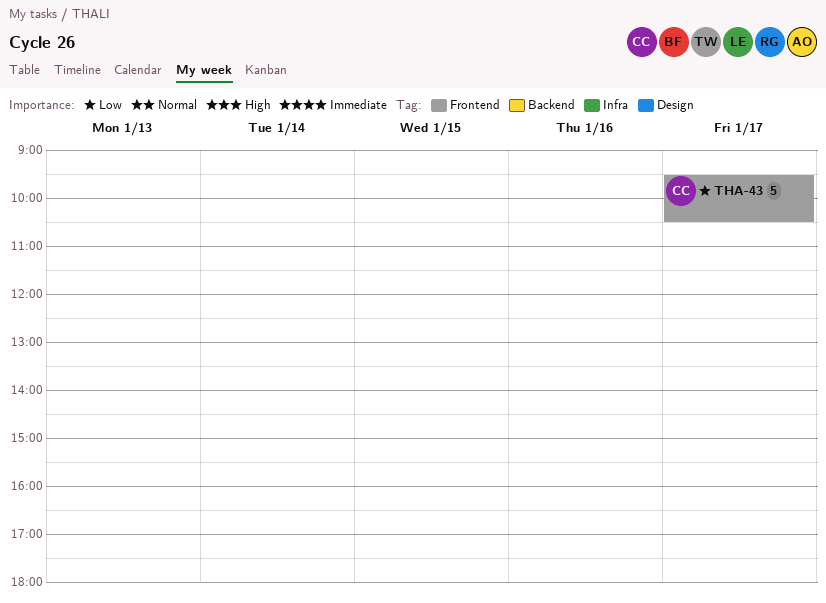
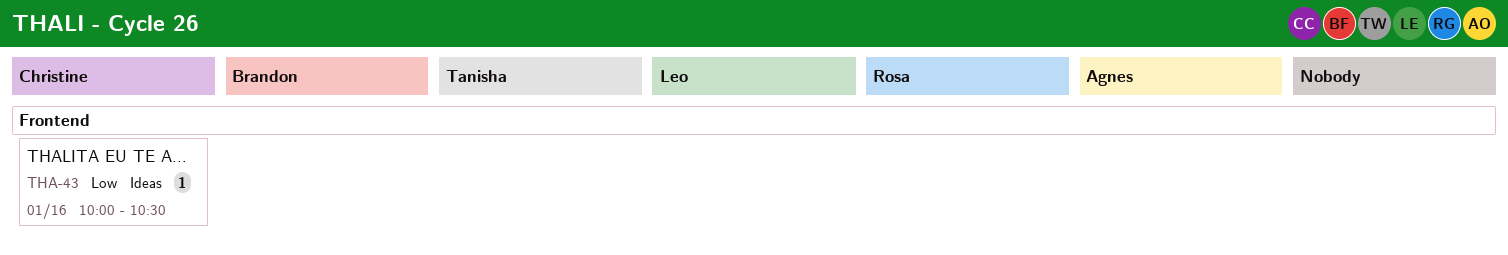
THA-43, estimate: 5 -> 1
THA-43, day: Jan 17 -> Jan 16
THA-43, begins: 09:30 -> 10:00

